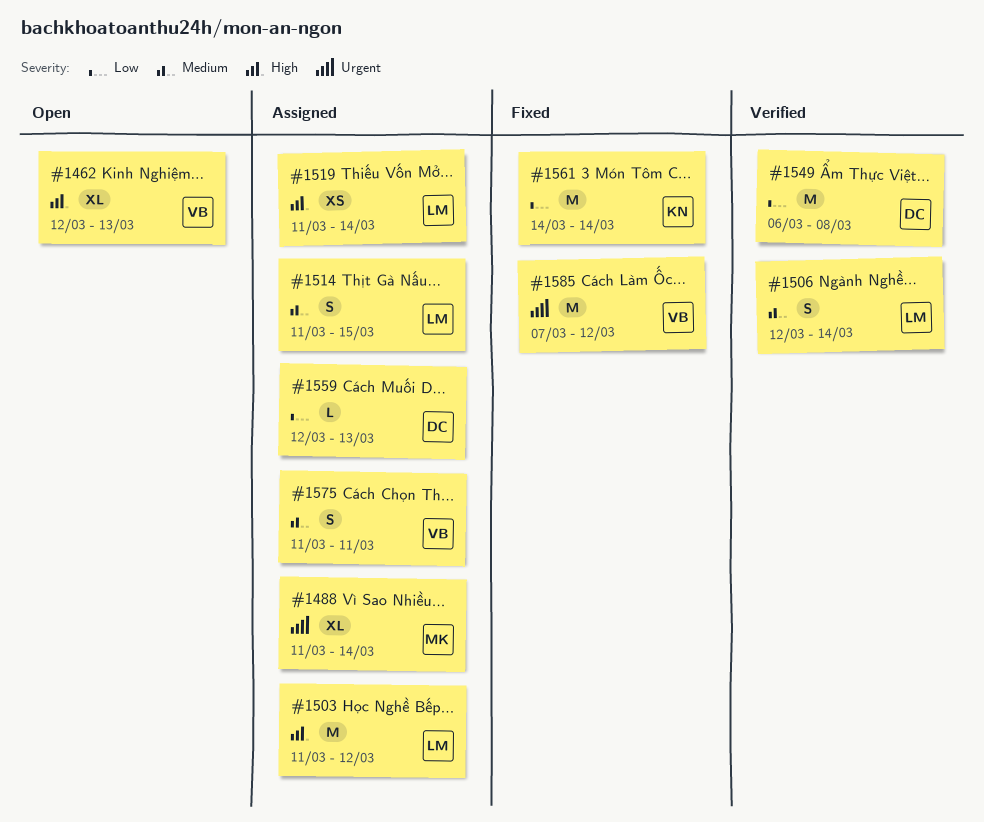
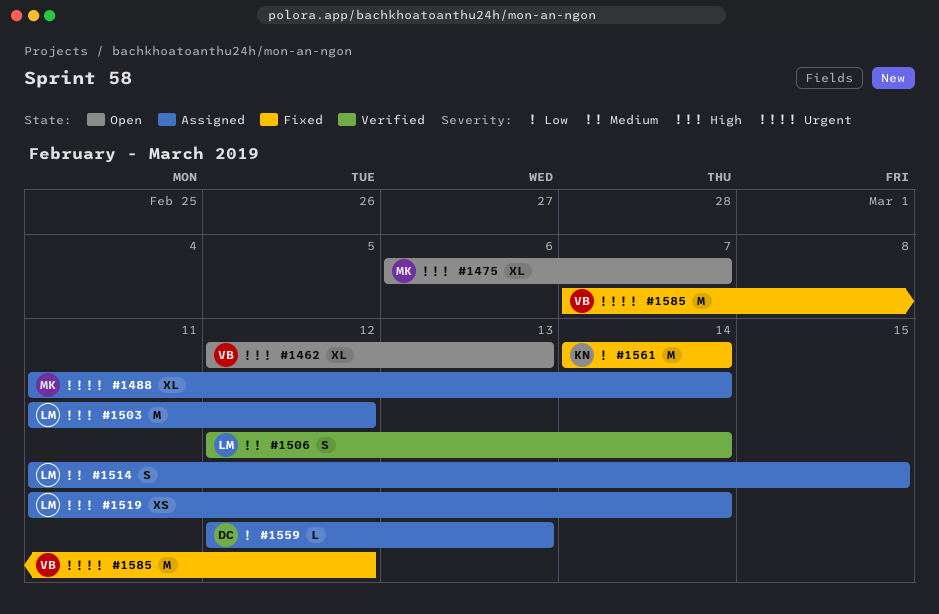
#1475: none -> present
#1549: present -> none
#1575: present -> none

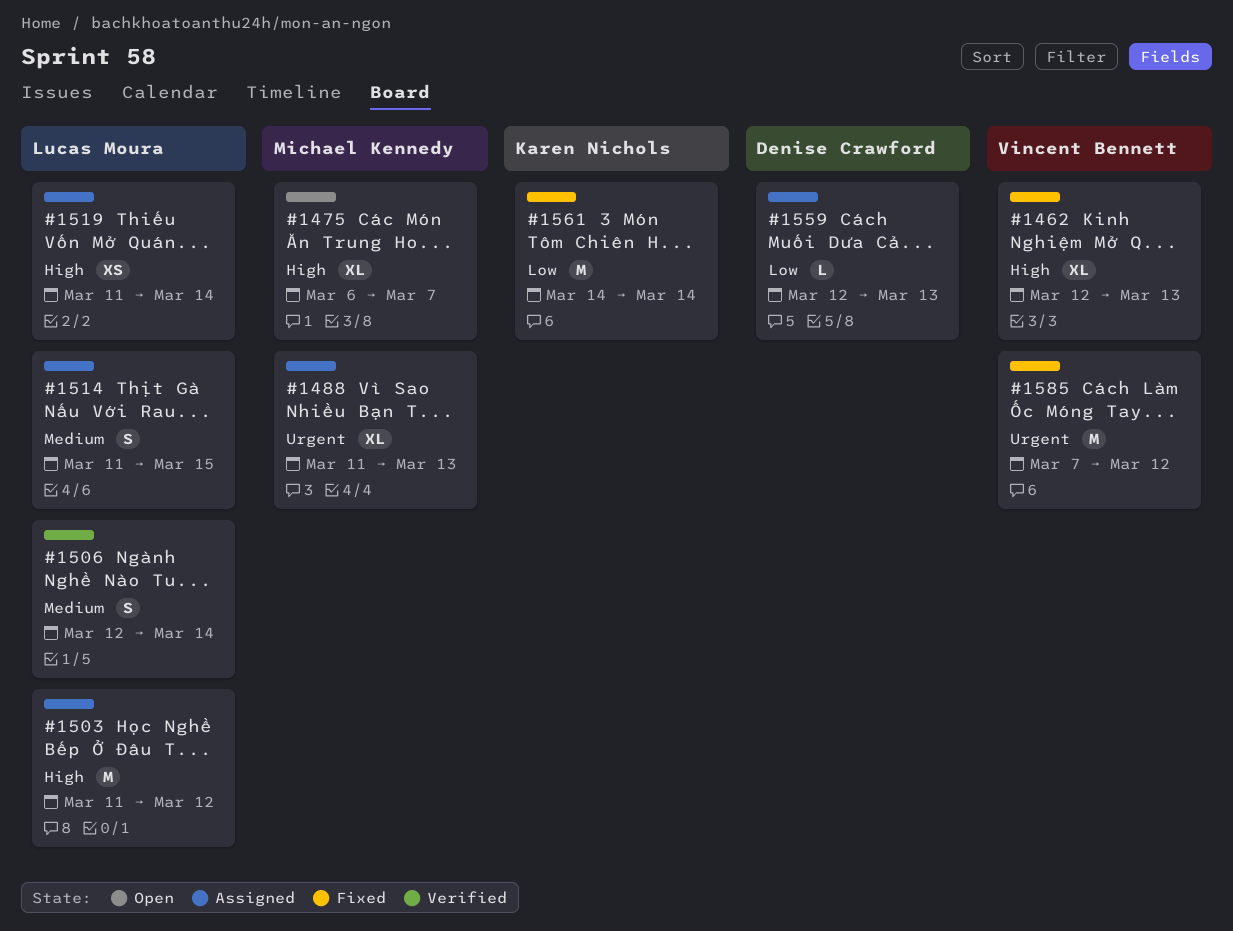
#1462, status: Open -> Fixed
#1488, due: Mar 14 -> Mar 13

